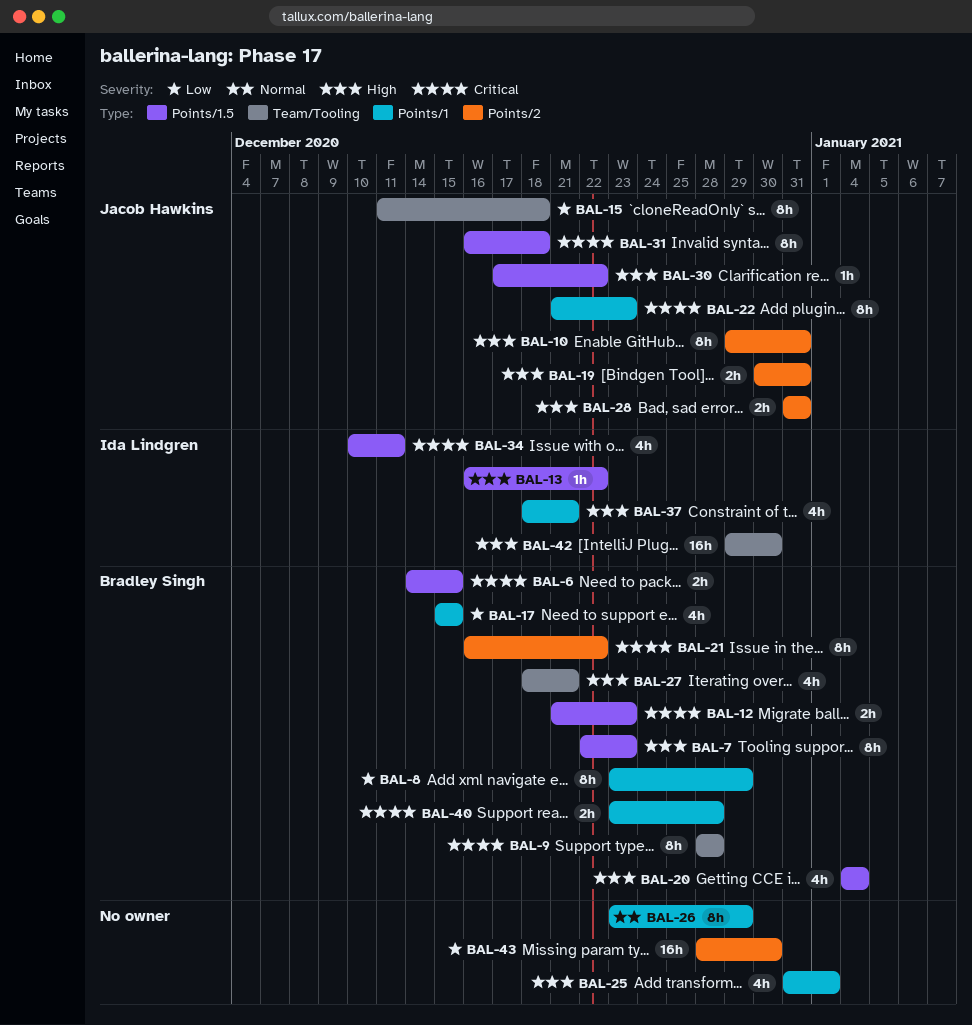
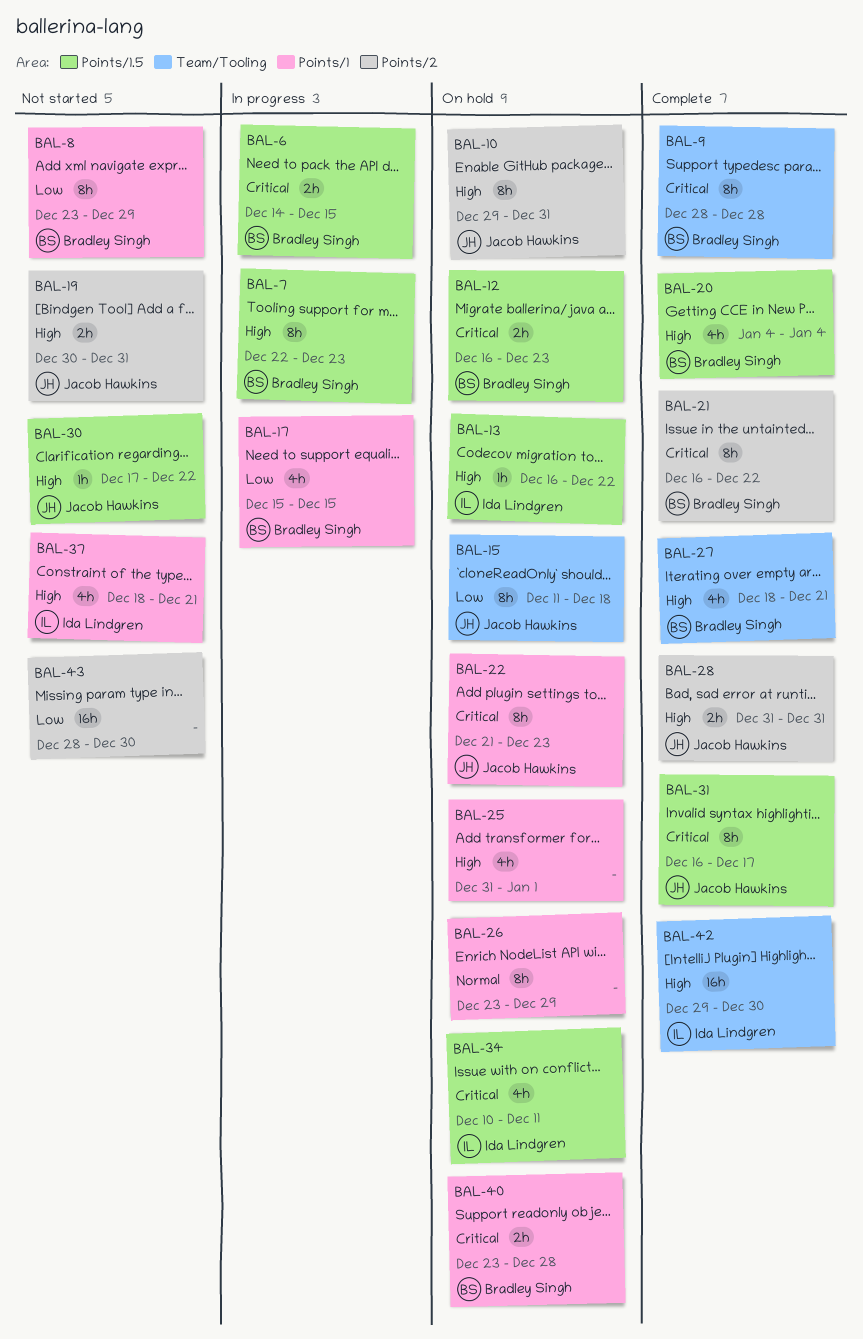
BAL-12, start: Dec 21 -> Dec 16
BAL-31, due: Dec 18 -> Dec 17

